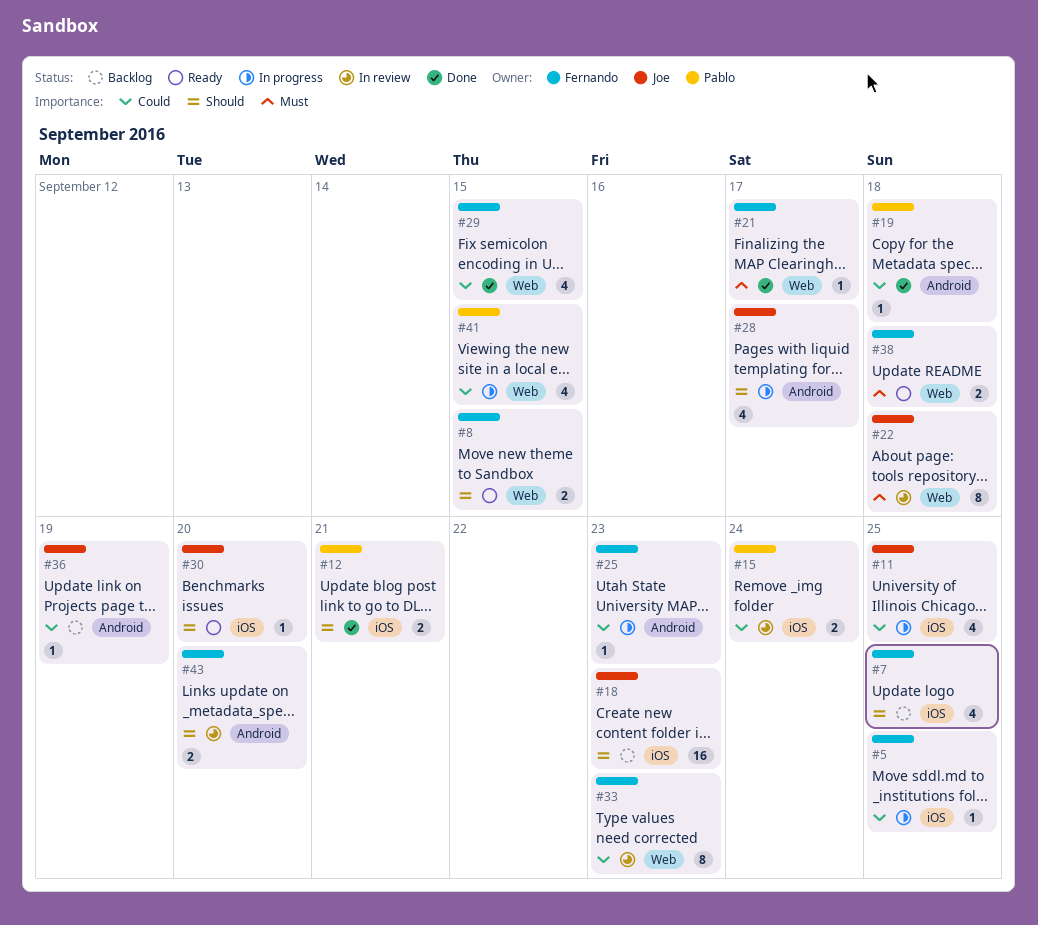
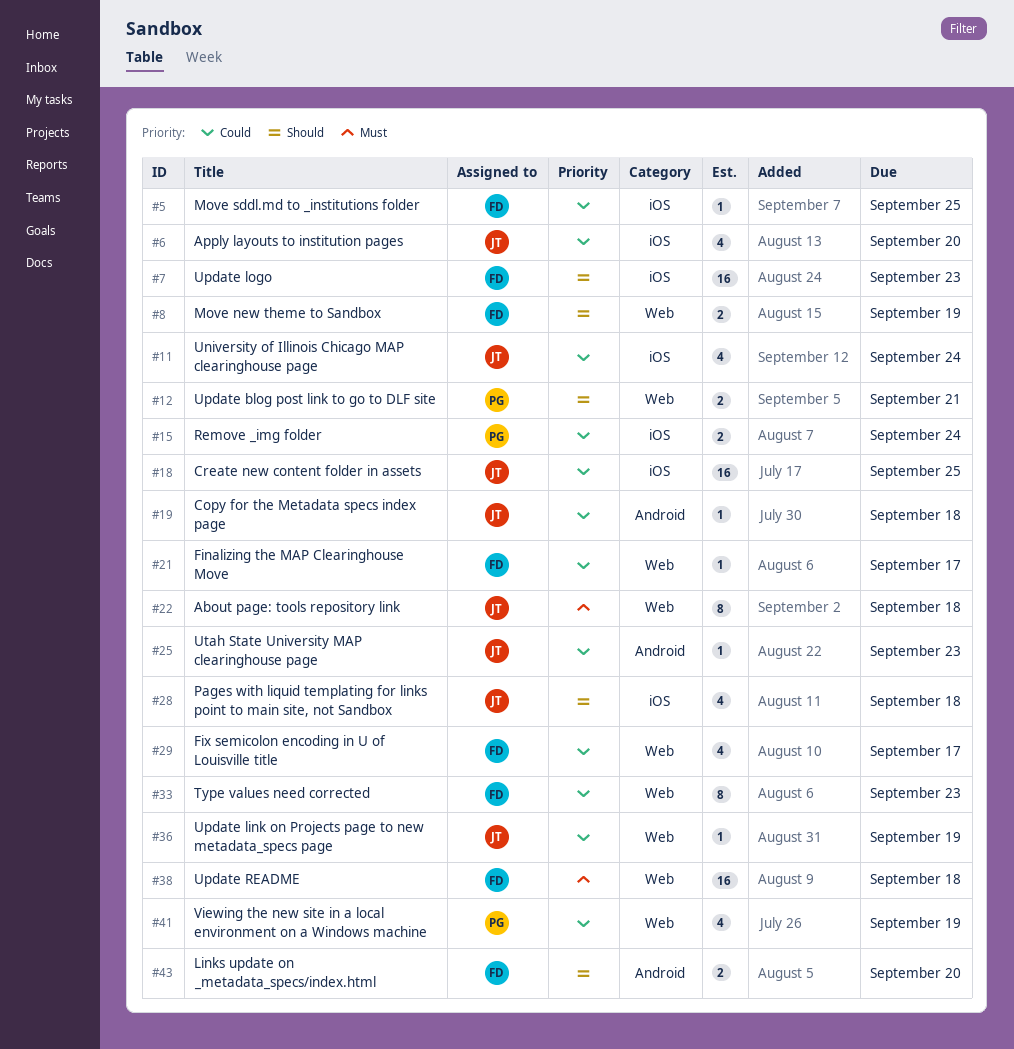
#6: none -> present
#7, estimate: 4 -> 16
#7, due: Sep 25 -> Sep 23
#8, due: Sep 15 -> Sep 19
#11, due: Sep 25 -> Sep 24
#12, label: iOS -> Web
#18, priority: Should -> Could
#18, due: Sep 23 -> Sep 25
#19, owner: Pablo -> Joe
#21, priority: Must -> Could
#25, owner: Fernando -> Joe
#28, label: Android -> iOS
#28, due: Sep 17 -> Sep 18
#29, due: Sep 15 -> Sep 17
#30: present -> none
#36, label: Android -> Web
#38, estimate: 2 -> 16
#41, due: Sep 15 -> Sep 19

